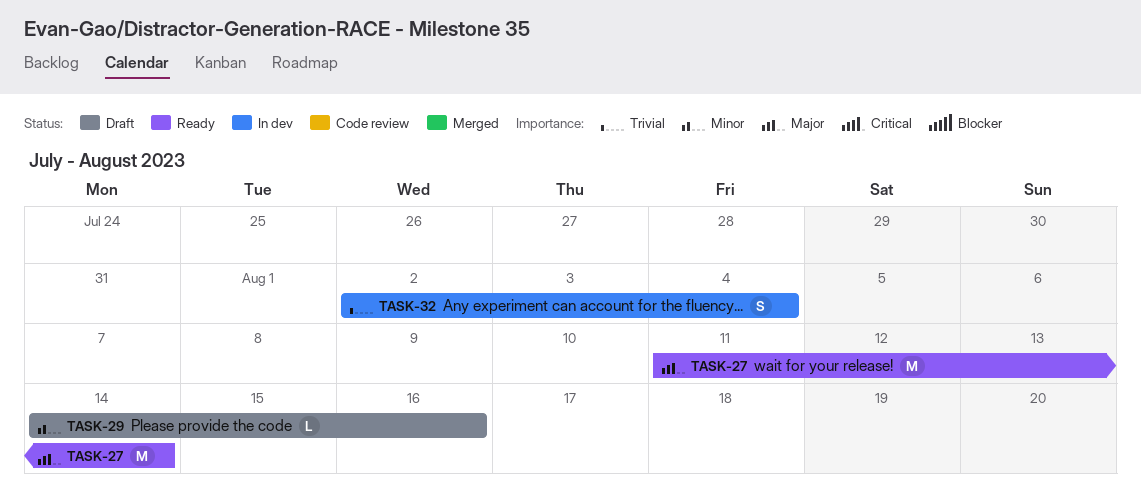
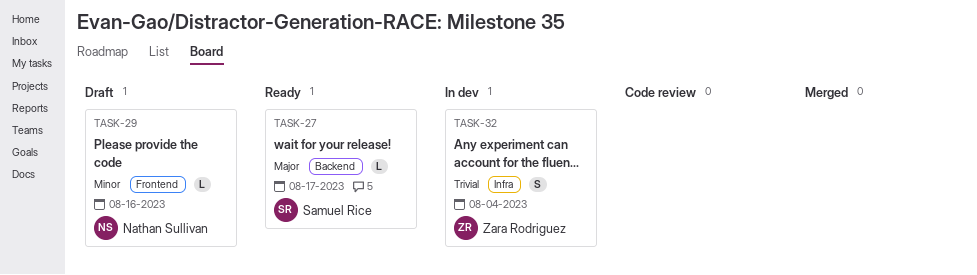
TASK-27, estimate: M -> L
TASK-27, due: Aug 14 -> Aug 17

